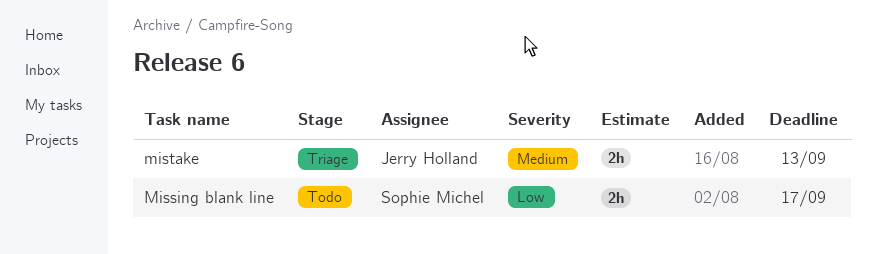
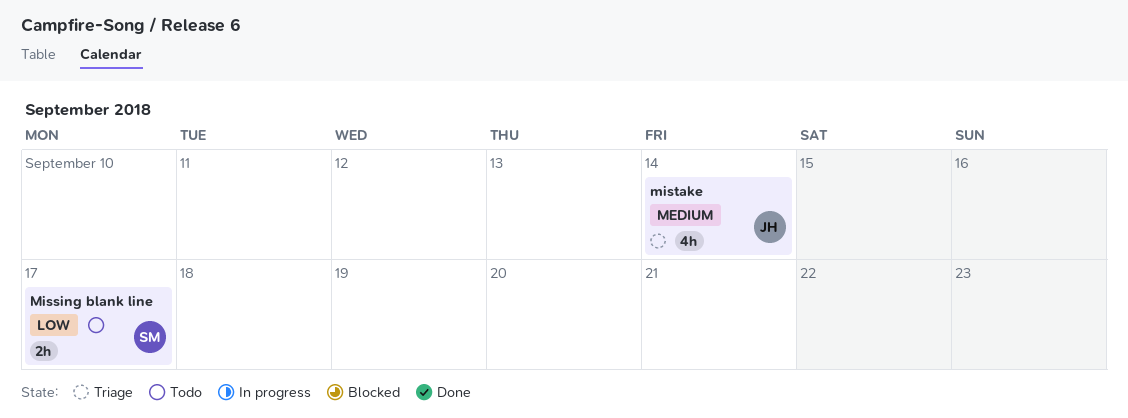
mistake, estimate: 2h -> 4h
mistake, due: Sep 13 -> Sep 14

